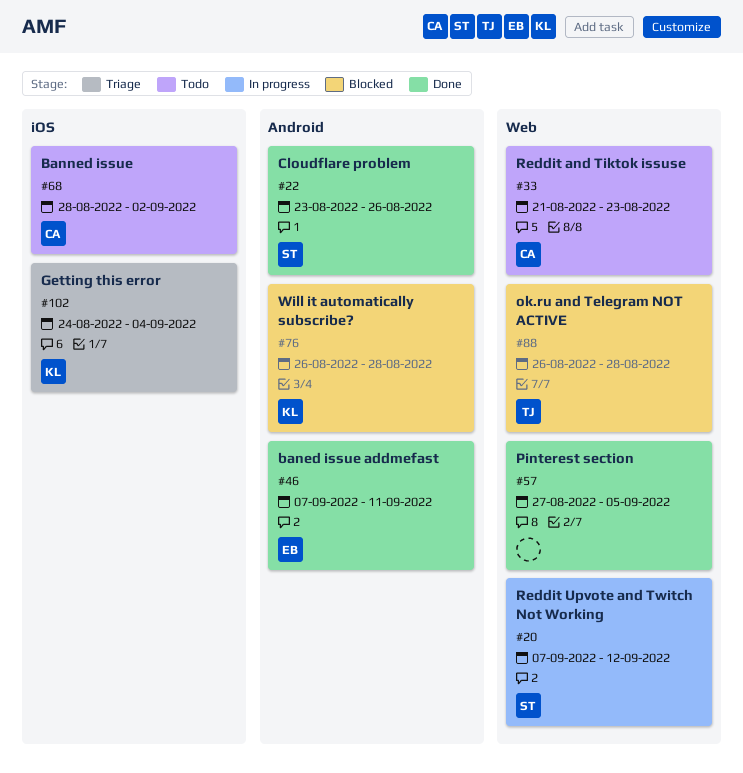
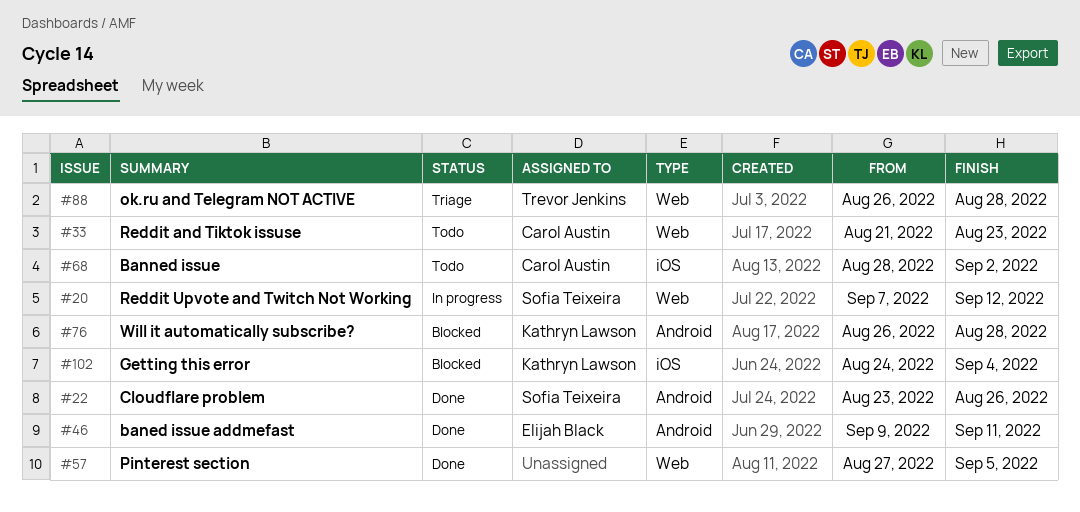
#46, start: Sep 7 -> Sep 9
#88, status: Blocked -> Triage
#102, status: Triage -> Blocked

